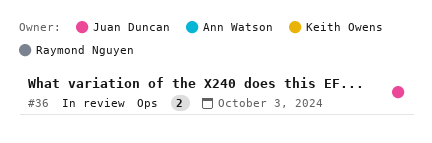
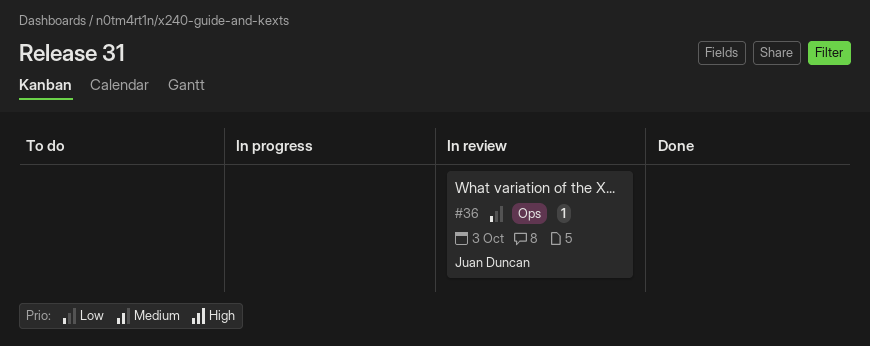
#36, estimate: 2 -> 1

